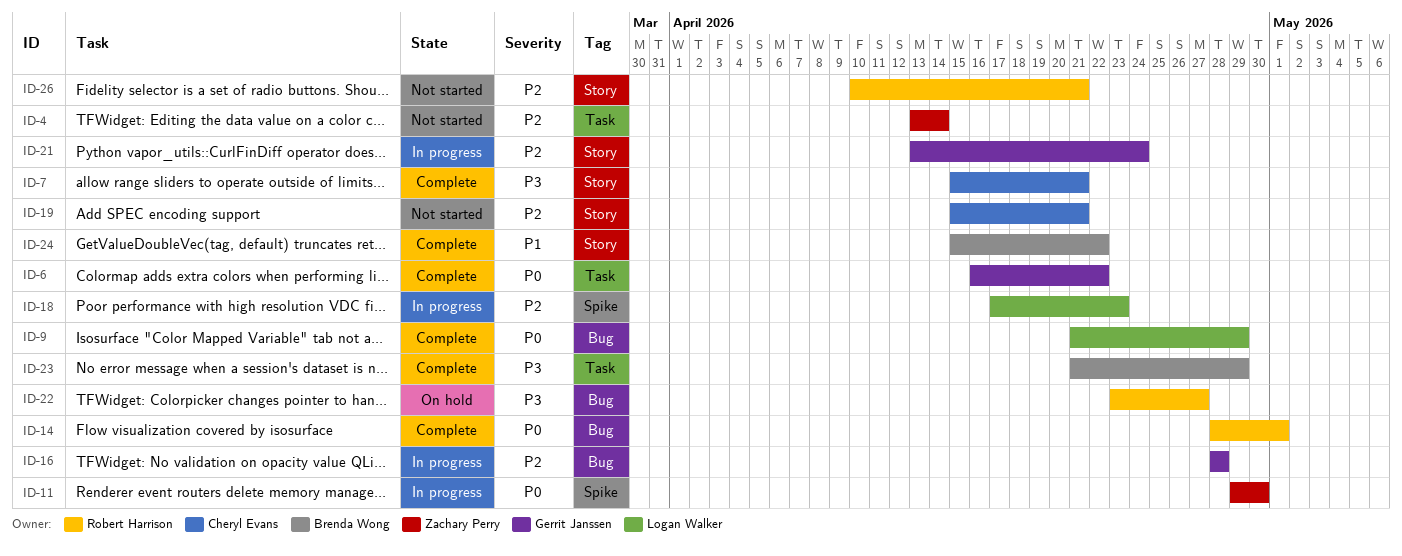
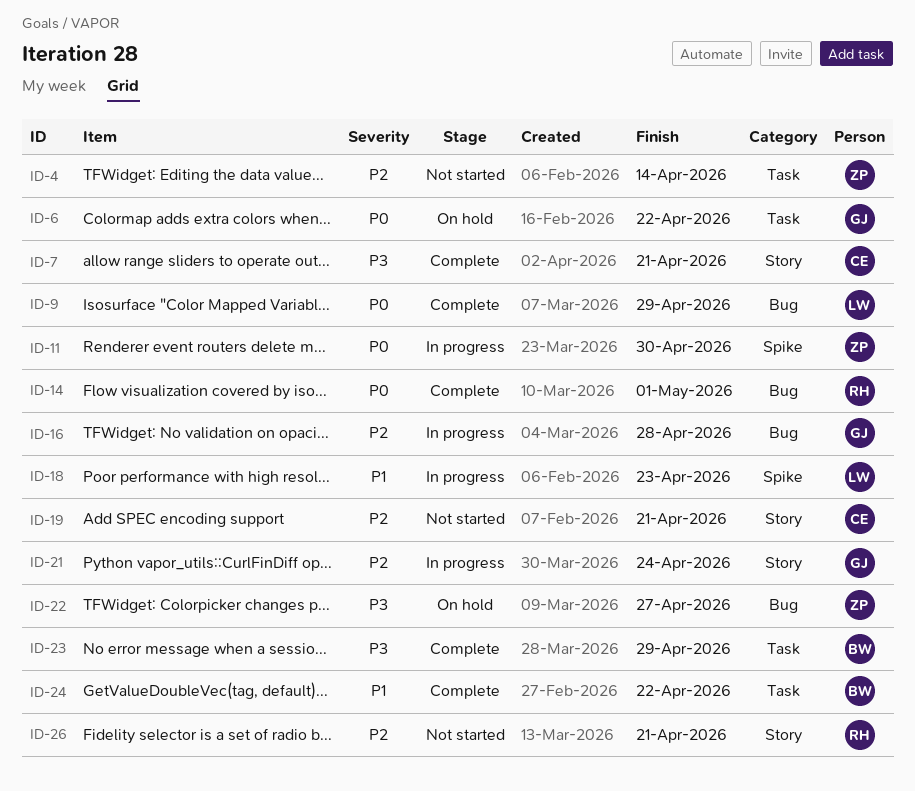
ID-6, status: Complete -> On hold
ID-18, priority: P2 -> P1
ID-22, owner: Robert Harrison -> Zachary Perry
ID-24, label: Story -> Task

